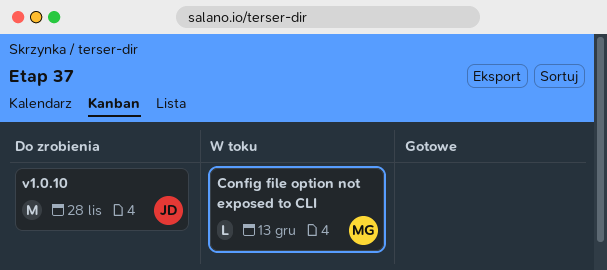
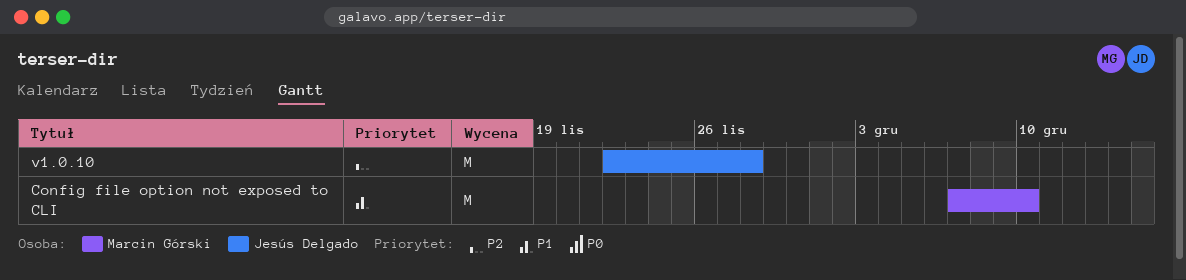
Config file option not exposed to CLI, estimate: L -> M
Config file option not exposed to CLI, due: Dec 13 -> Dec 10

